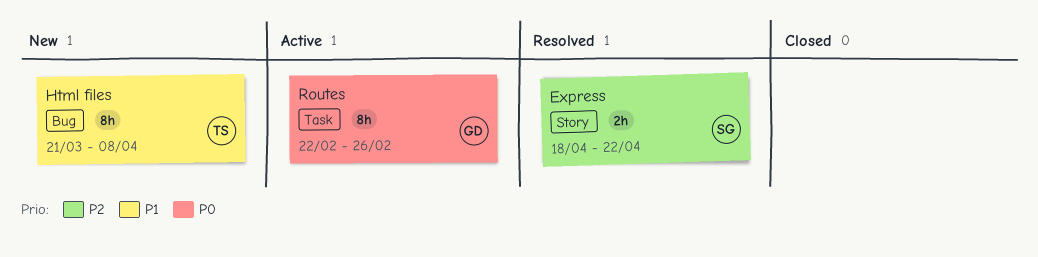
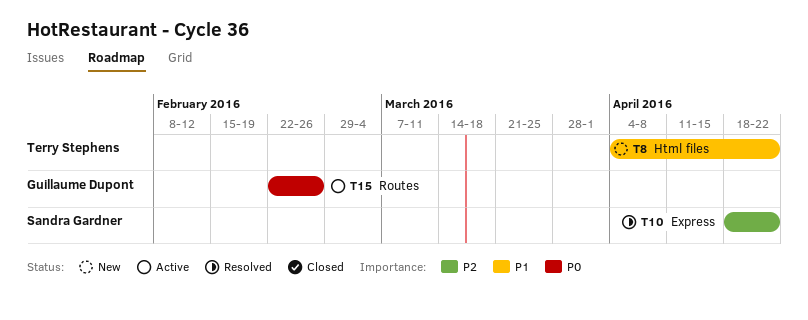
Html files, start: Mar 21 -> Apr 4
Html files, due: Apr 8 -> Apr 22

